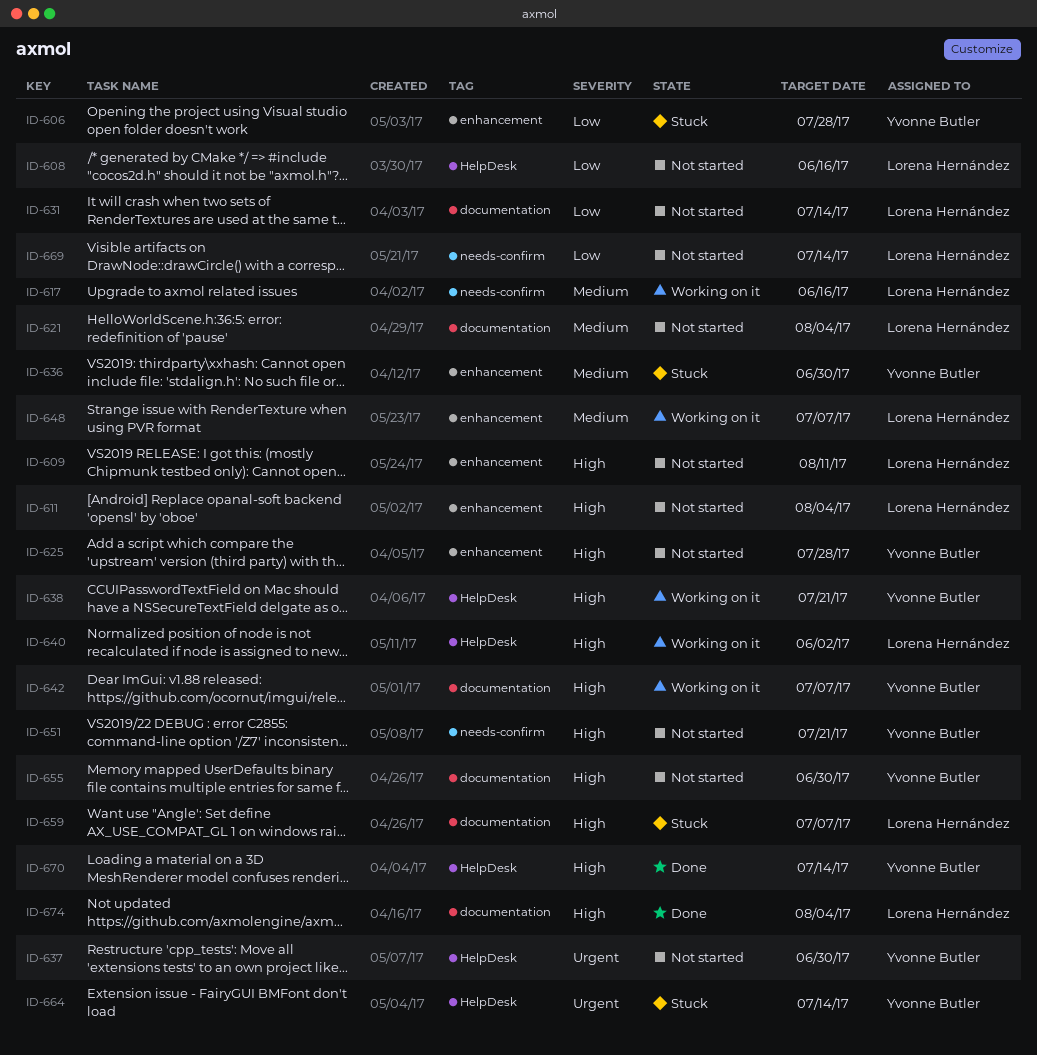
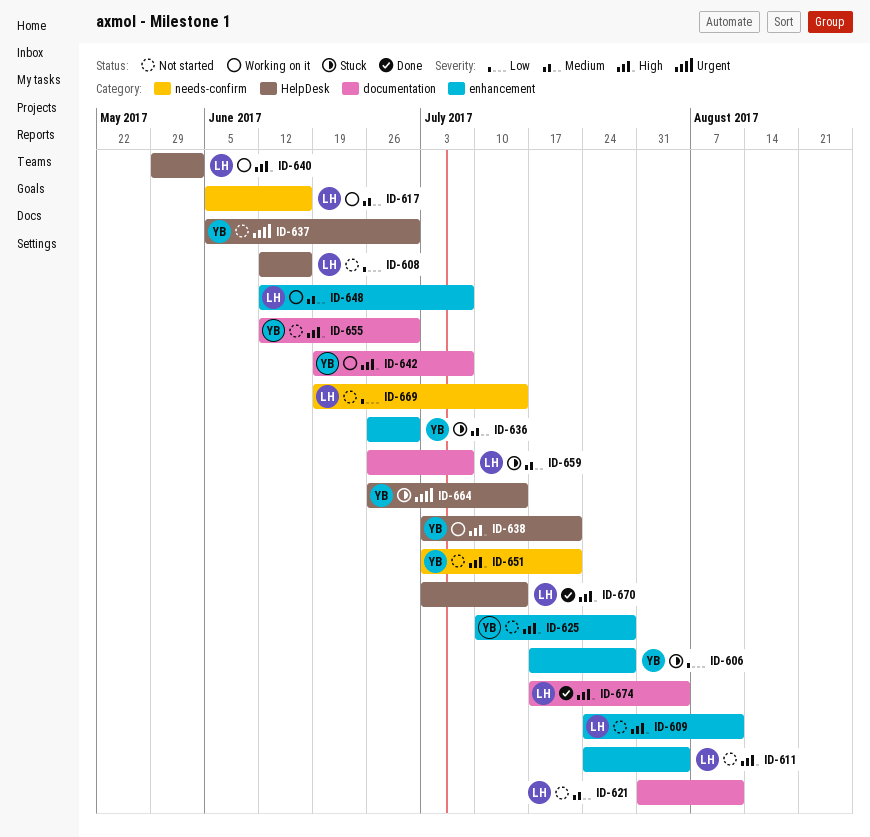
ID-621, due: Aug 4 -> Aug 11
ID-631: present -> none
ID-659, priority: High -> Medium
ID-670, owner: Yvonne Butler -> Lorena Hernández

